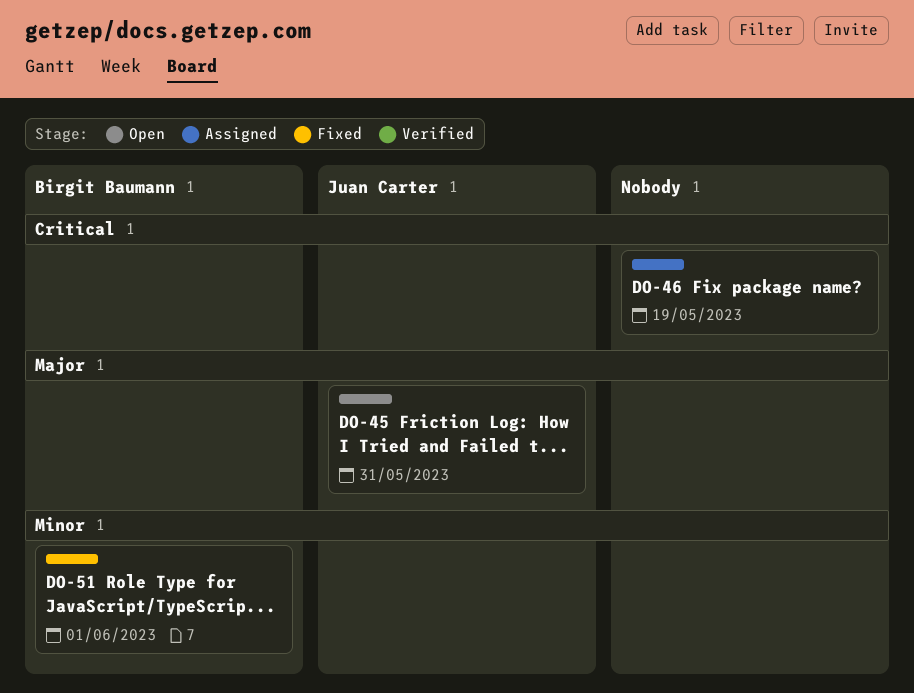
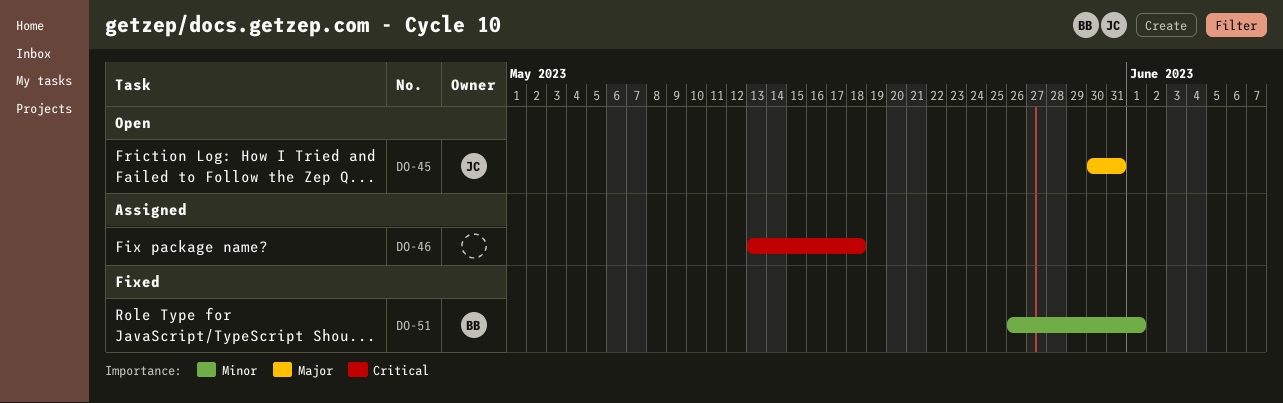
DO-46, due: May 19 -> May 18

